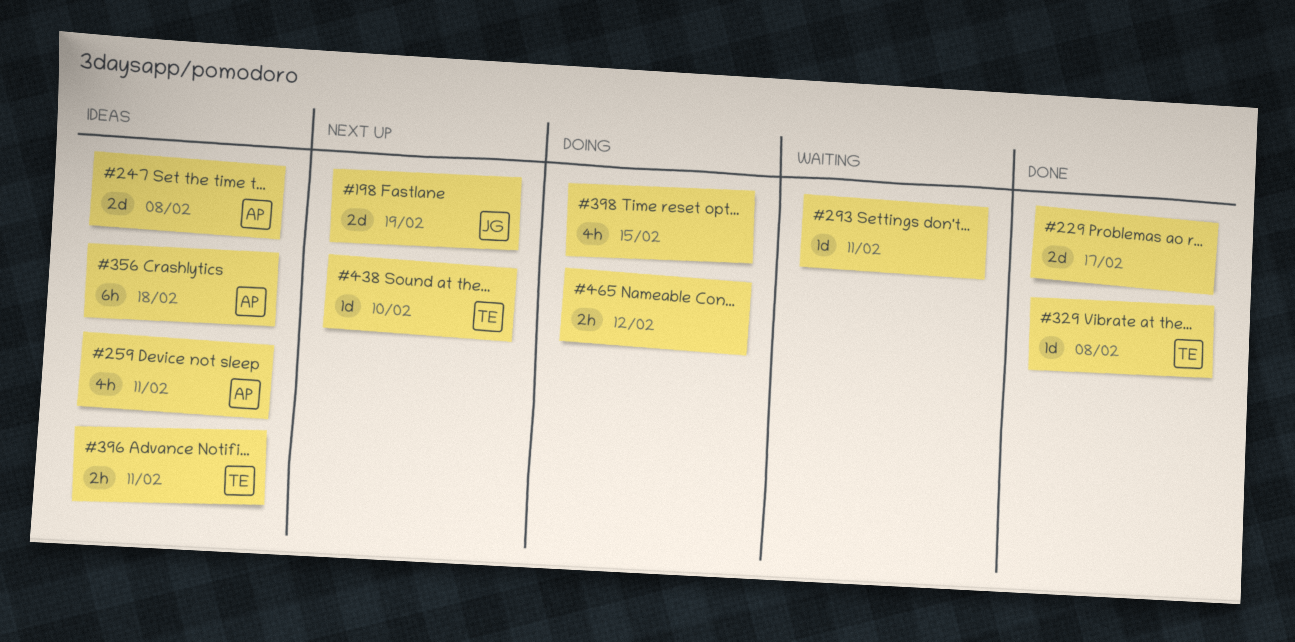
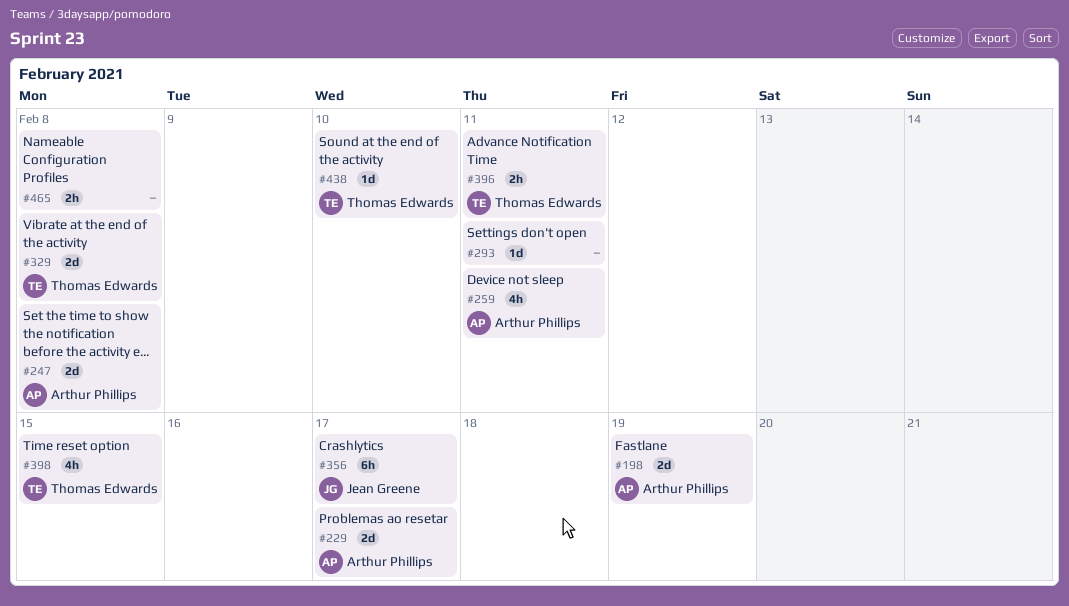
#198, owner: Jean Greene -> Arthur Phillips
#229, owner: none -> Arthur Phillips
#329, estimate: 1d -> 2d
#356, owner: Arthur Phillips -> Jean Greene
#356, due: Feb 18 -> Feb 17
#398, owner: none -> Thomas Edwards
#465, due: Feb 12 -> Feb 8

